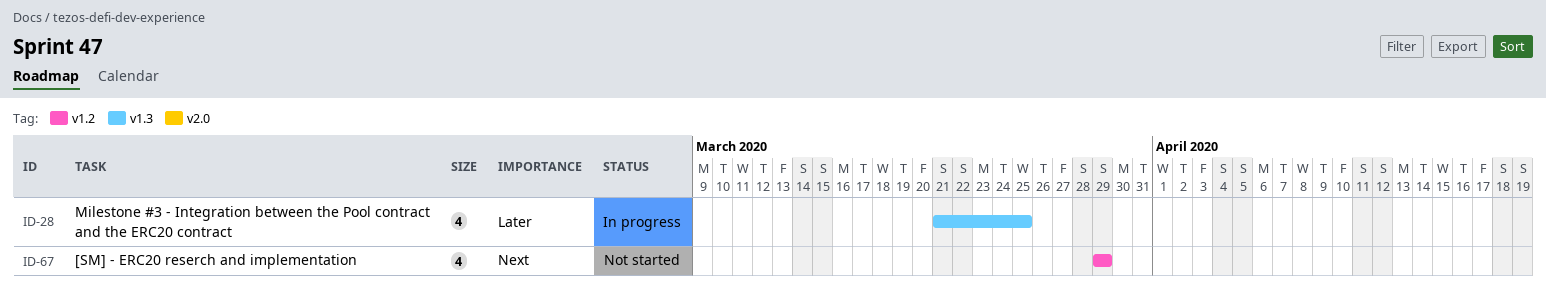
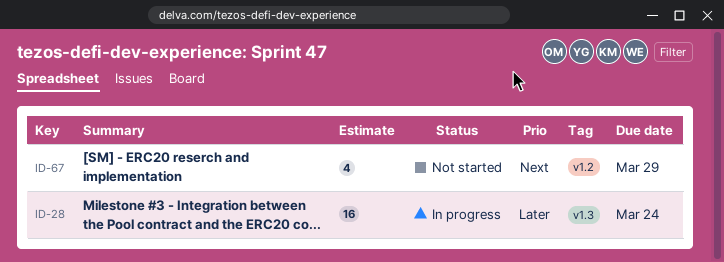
ID-28, estimate: 4 -> 16
ID-28, due: Mar 25 -> Mar 24

